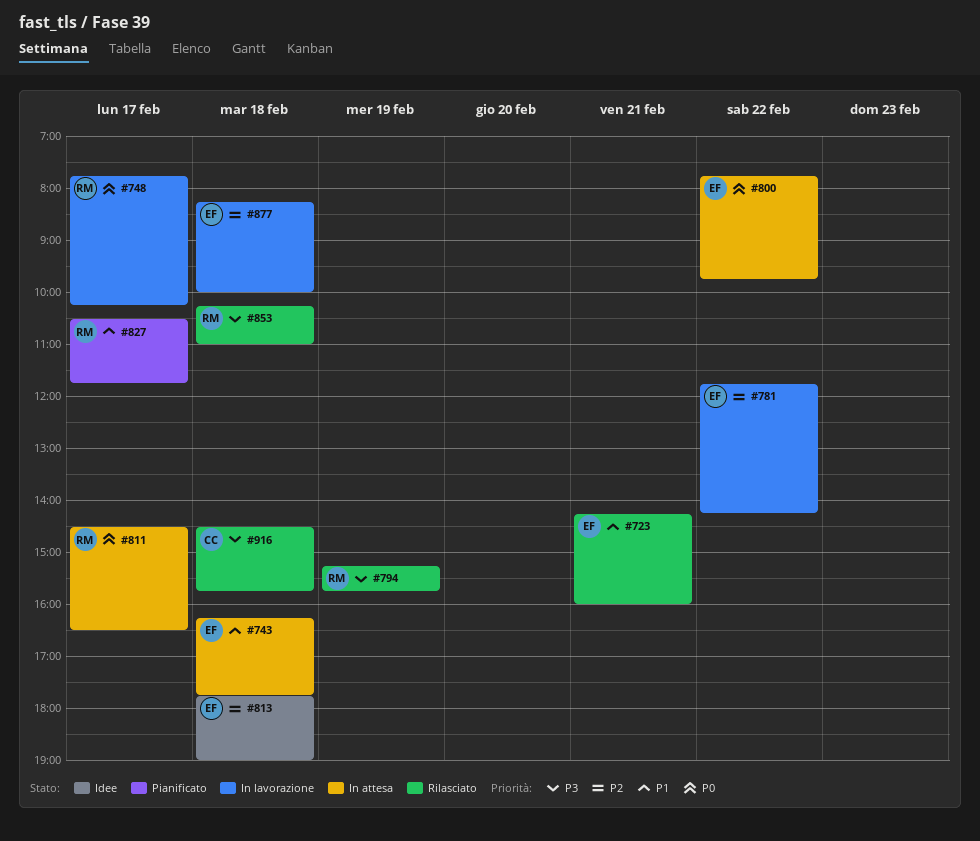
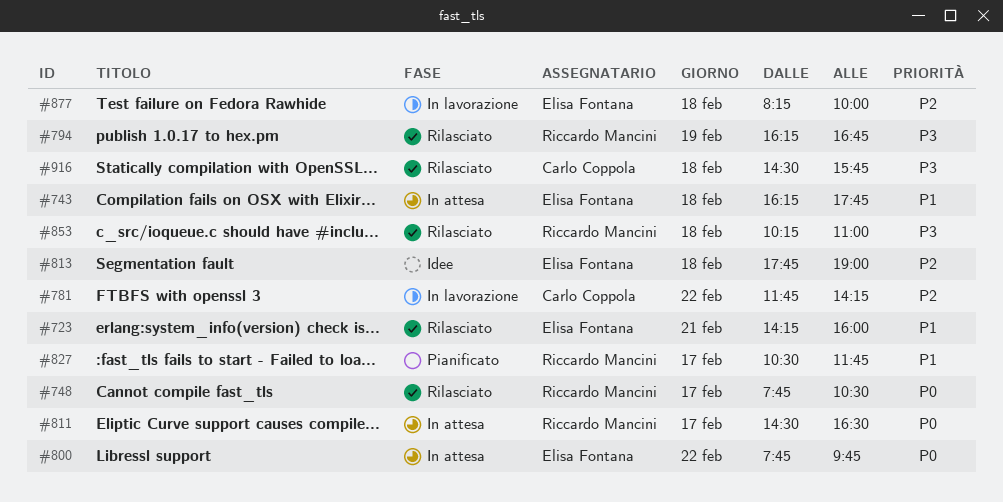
#748, status: In lavorazione -> Rilasciato
#748, ends: 10:15 -> 10:30
#781, owner: Elisa Fontana -> Carlo Coppola
#794, begins: 15:15 -> 16:15
#794, ends: 15:45 -> 16:45

